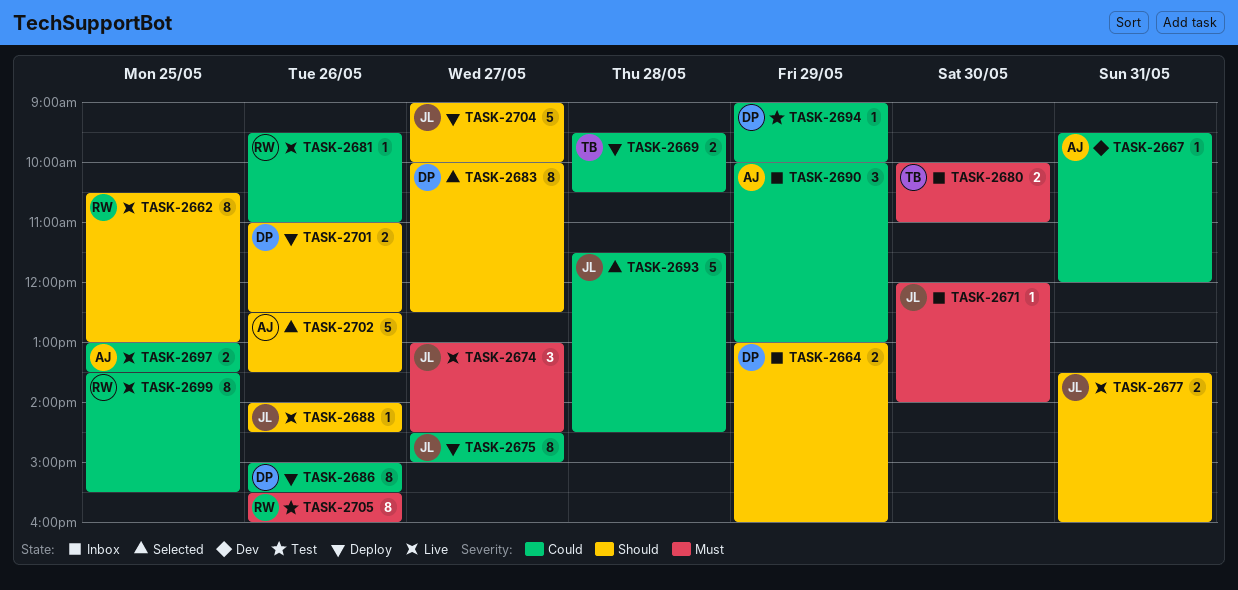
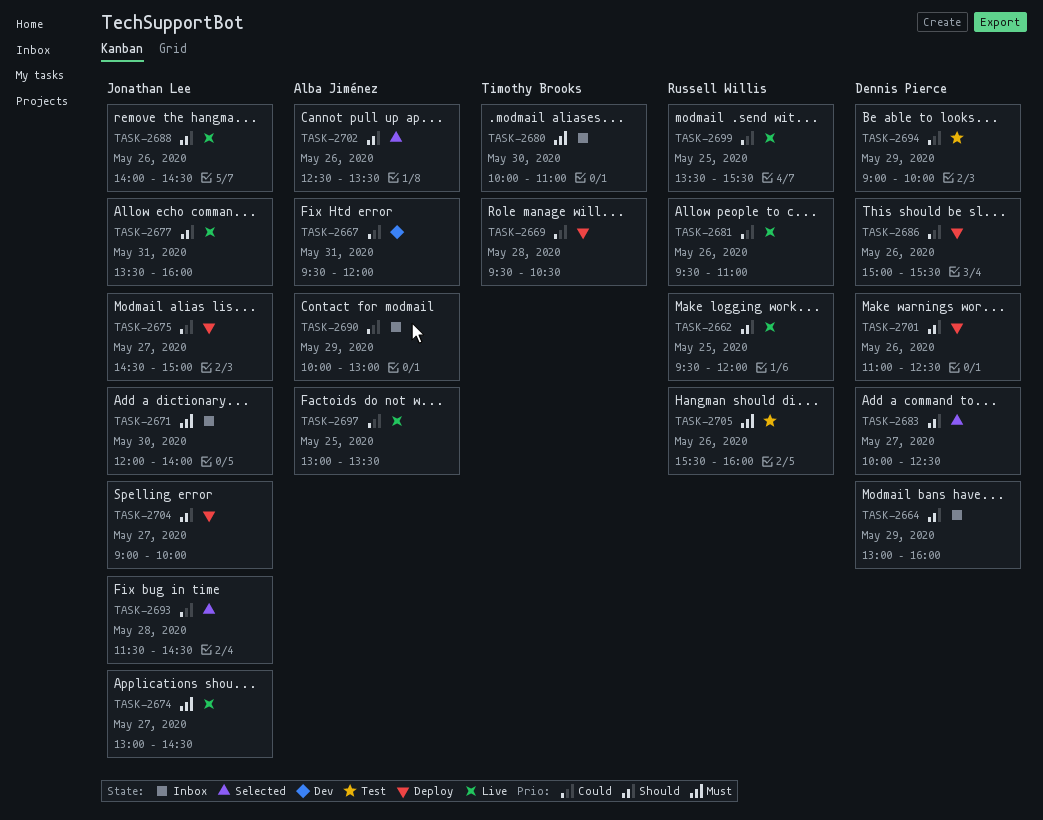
TASK-2662, begins: 10:30 -> 09:30
TASK-2662, ends: 13:00 -> 12:00

